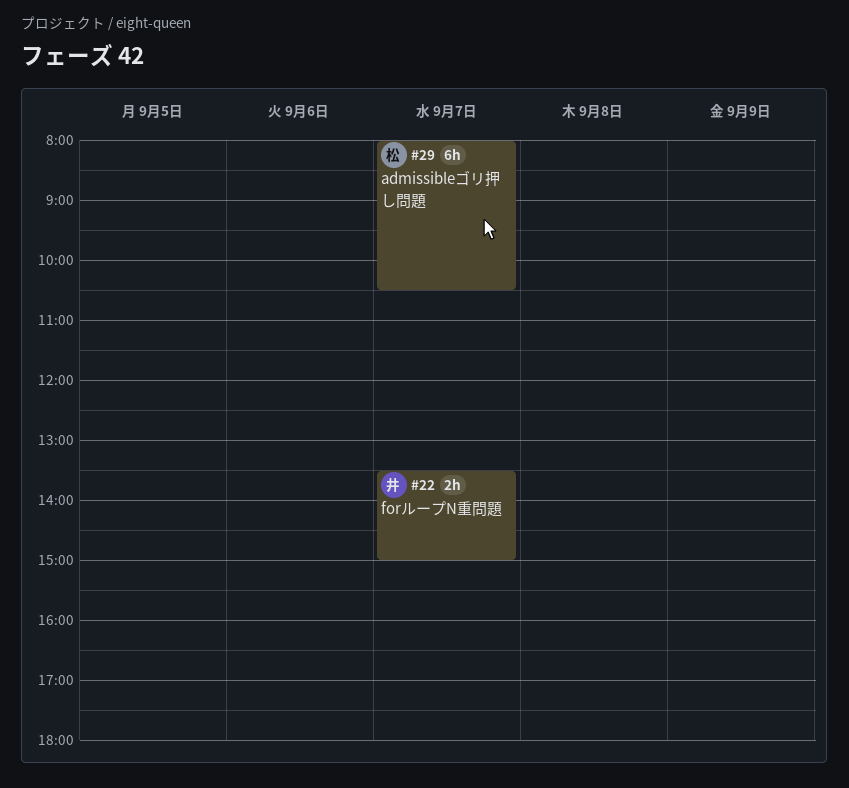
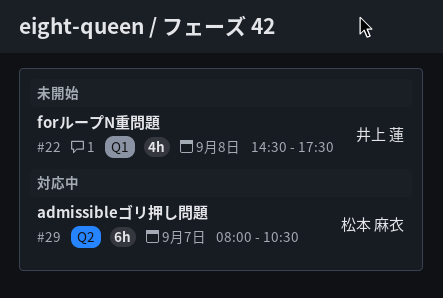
#22, estimate: 2h -> 4h
#22, day: Sep 7 -> Sep 8
#22, begins: 13:30 -> 14:30
#22, ends: 15:00 -> 17:30

